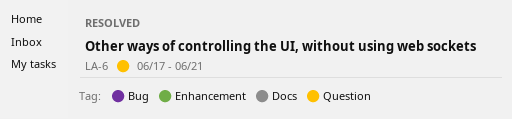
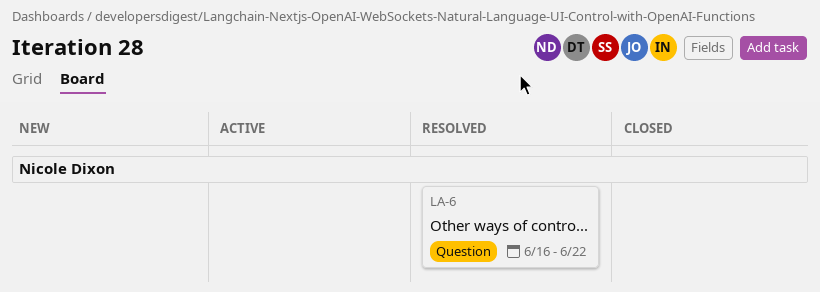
LA-6, start: Jun 17 -> Jun 16
LA-6, due: Jun 21 -> Jun 22

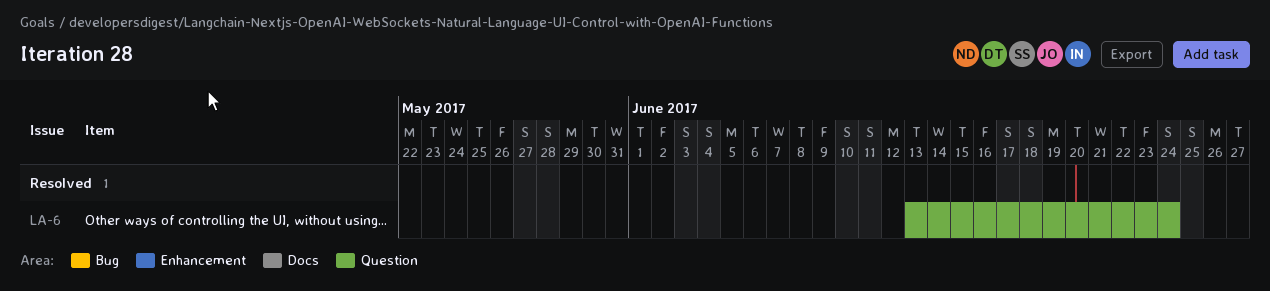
LA-6, start: Jun 16 -> Jun 13
LA-6, due: Jun 22 -> Jun 24

